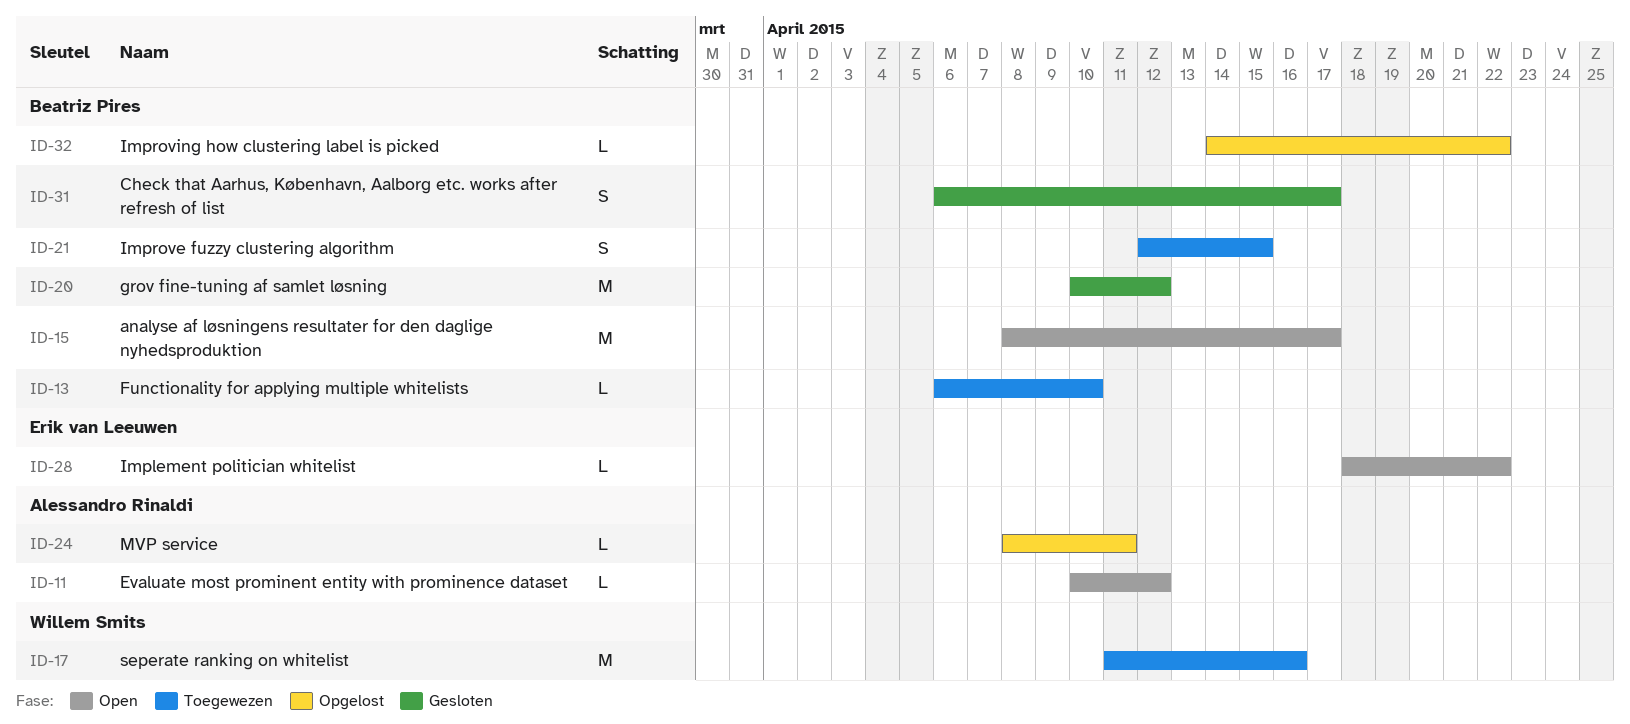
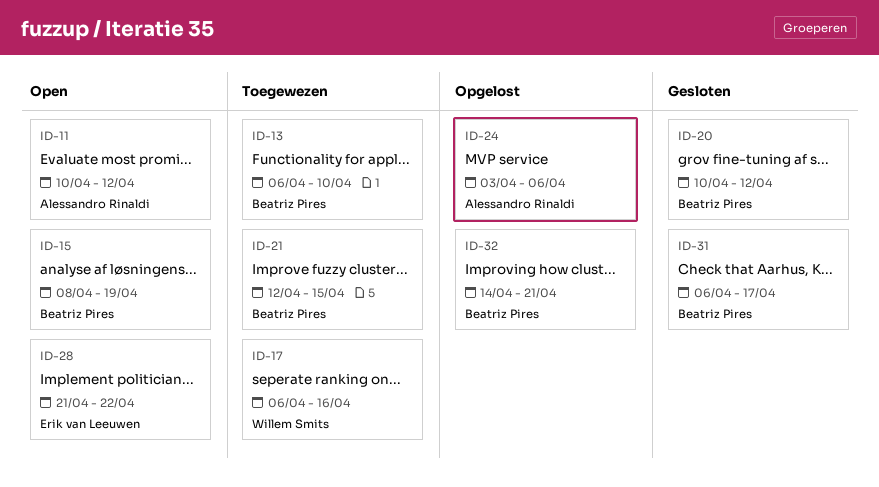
ID-15, due: Apr 17 -> Apr 19
ID-17, start: Apr 11 -> Apr 6
ID-24, start: Apr 8 -> Apr 3
ID-24, due: Apr 11 -> Apr 6
ID-28, start: Apr 18 -> Apr 21
ID-32, due: Apr 22 -> Apr 21

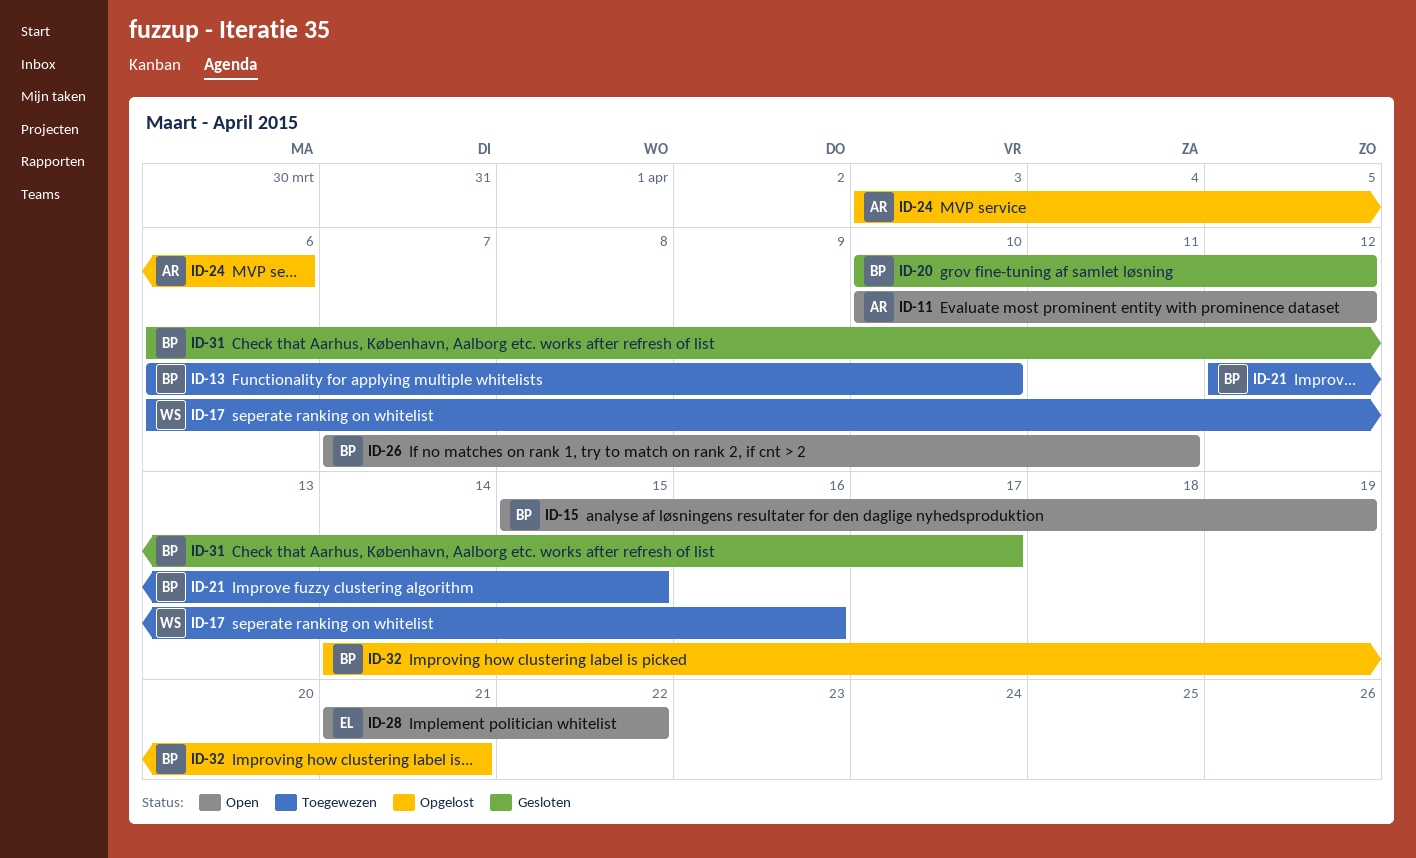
ID-15, start: Apr 8 -> Apr 15
ID-26: none -> present

